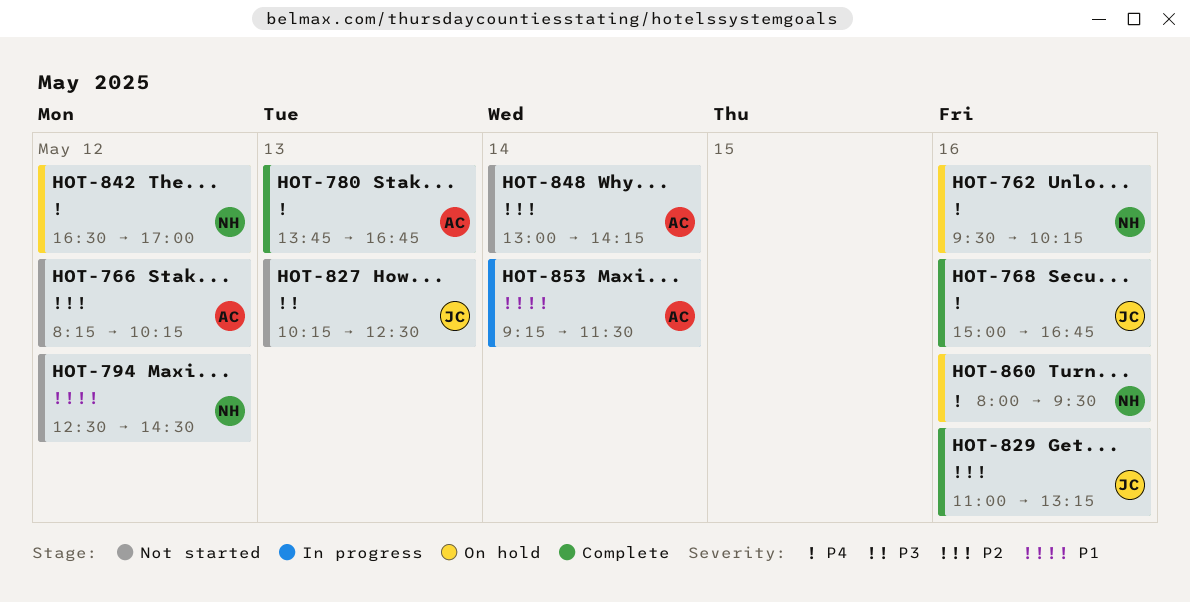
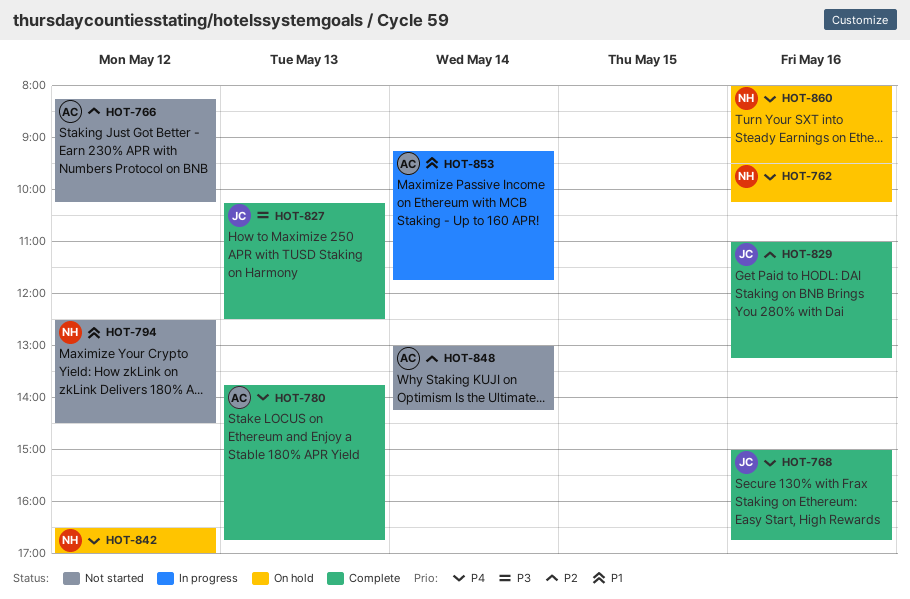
HOT-827, status: Not started -> Complete
HOT-853, ends: 11:30 -> 11:45

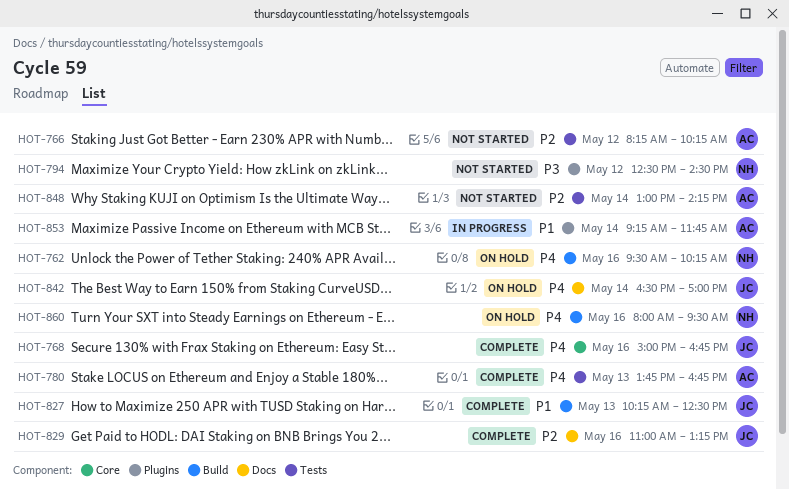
HOT-794, priority: P1 -> P3
HOT-827, priority: P3 -> P1
HOT-842, owner: NH -> JC
HOT-842, day: May 12 -> May 14

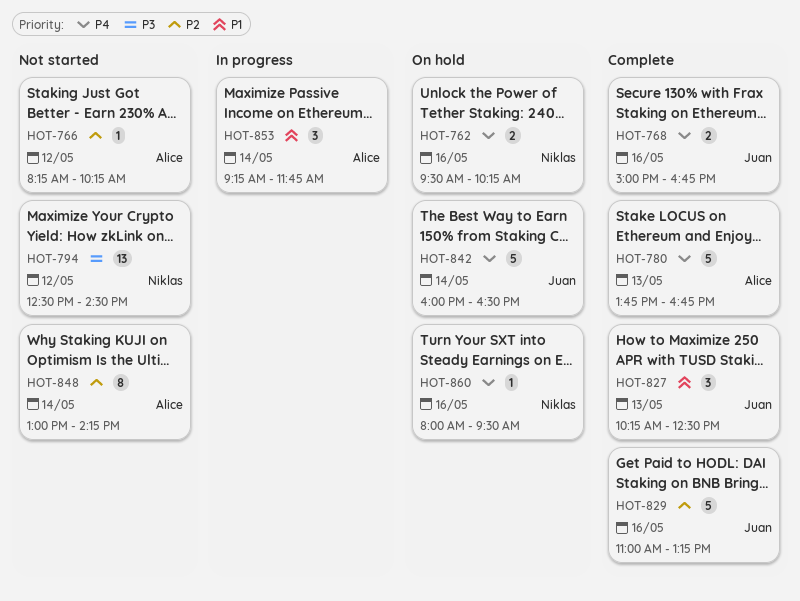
HOT-842, begins: 16:30 -> 16:00
HOT-842, ends: 17:00 -> 16:30

